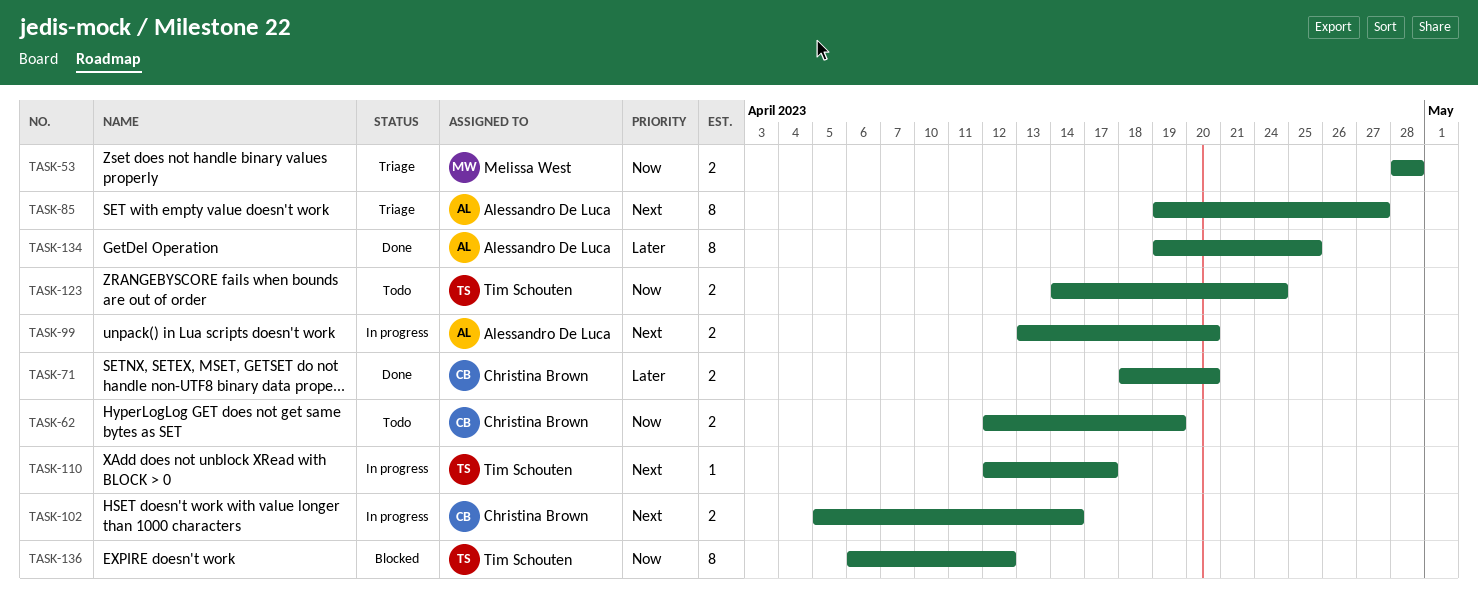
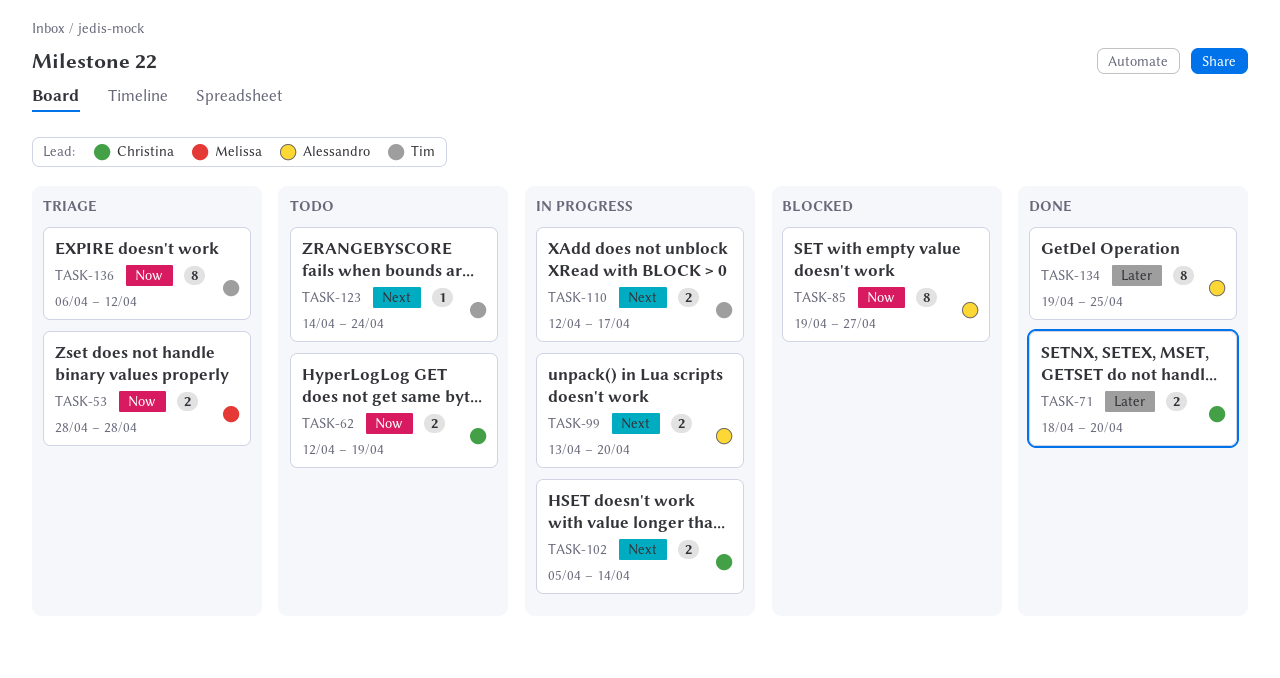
TASK-85, status: Triage -> Blocked
TASK-85, priority: Next -> Now
TASK-110, estimate: 1 -> 2
TASK-123, priority: Now -> Next
TASK-123, estimate: 2 -> 1
TASK-136, status: Blocked -> Triage

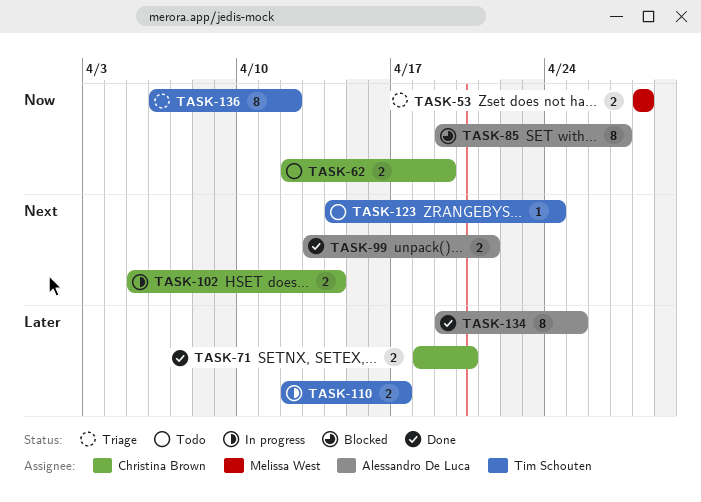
TASK-99, status: In progress -> Done
TASK-99, due: Apr 20 -> Apr 21
TASK-110, priority: Next -> Later

